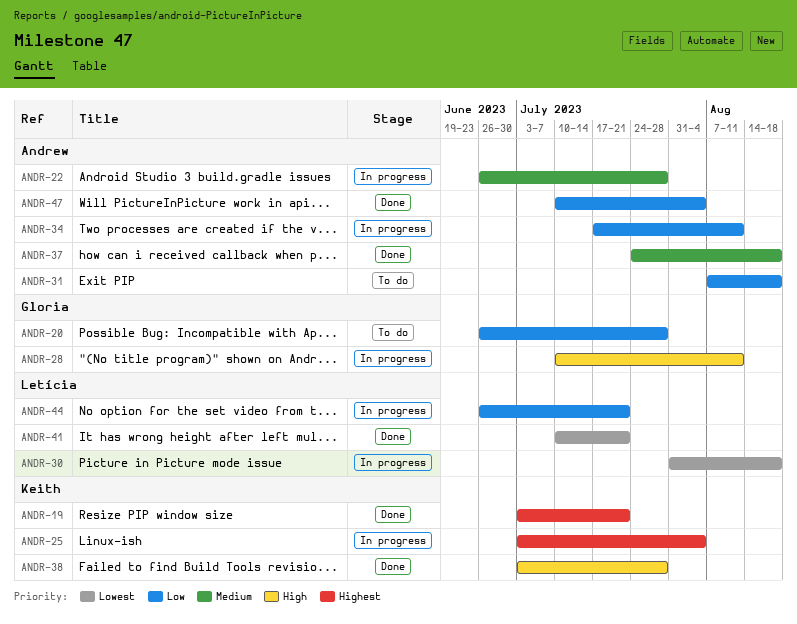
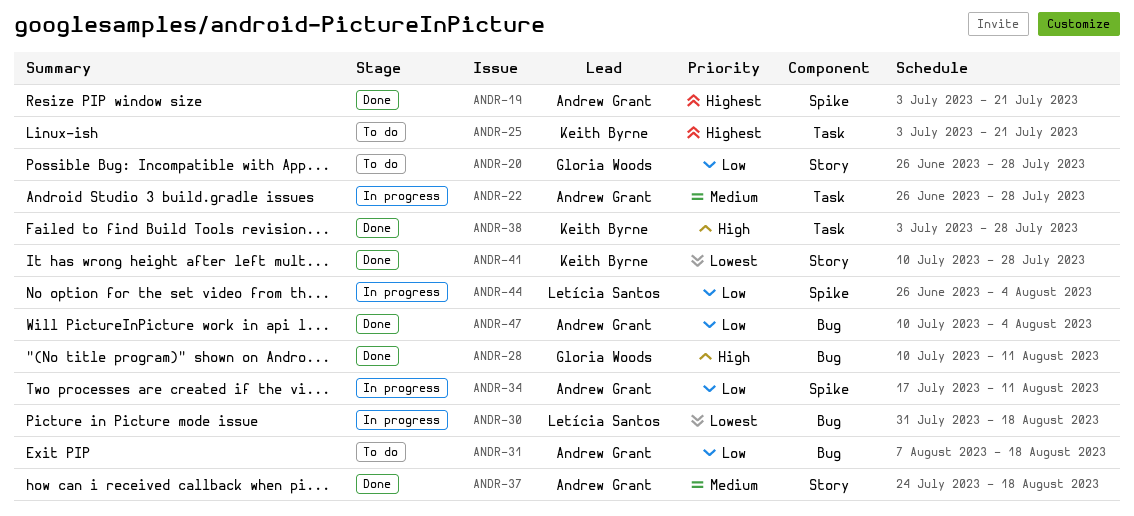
ANDR-19, owner: Keith Byrne -> Andrew Grant
ANDR-25, status: In progress -> To do
ANDR-25, due: Aug 4 -> Jul 21
ANDR-28, status: In progress -> Done
ANDR-41, owner: Letícia Santos -> Keith Byrne
ANDR-41, due: Jul 21 -> Jul 28
ANDR-44, due: Jul 21 -> Aug 4

